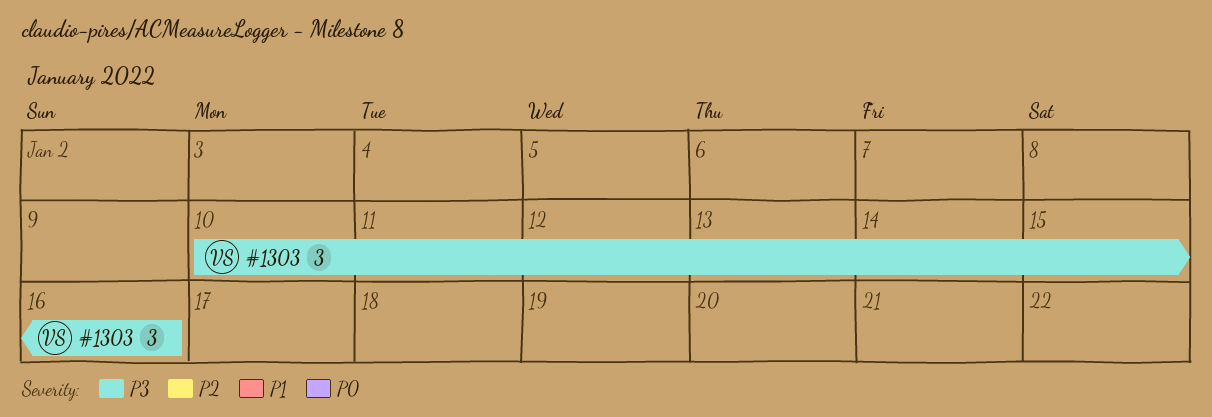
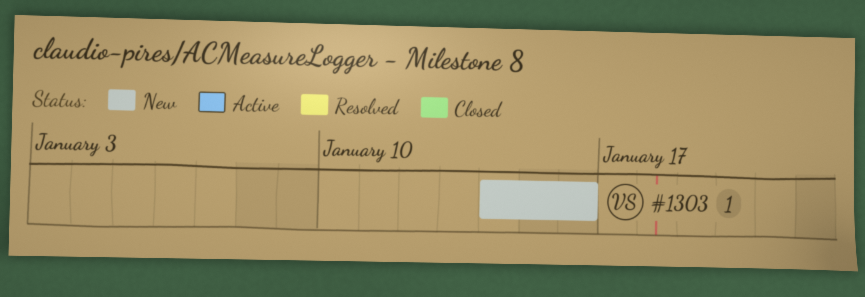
#1303, estimate: 3 -> 1
#1303, start: Jan 10 -> Jan 14

